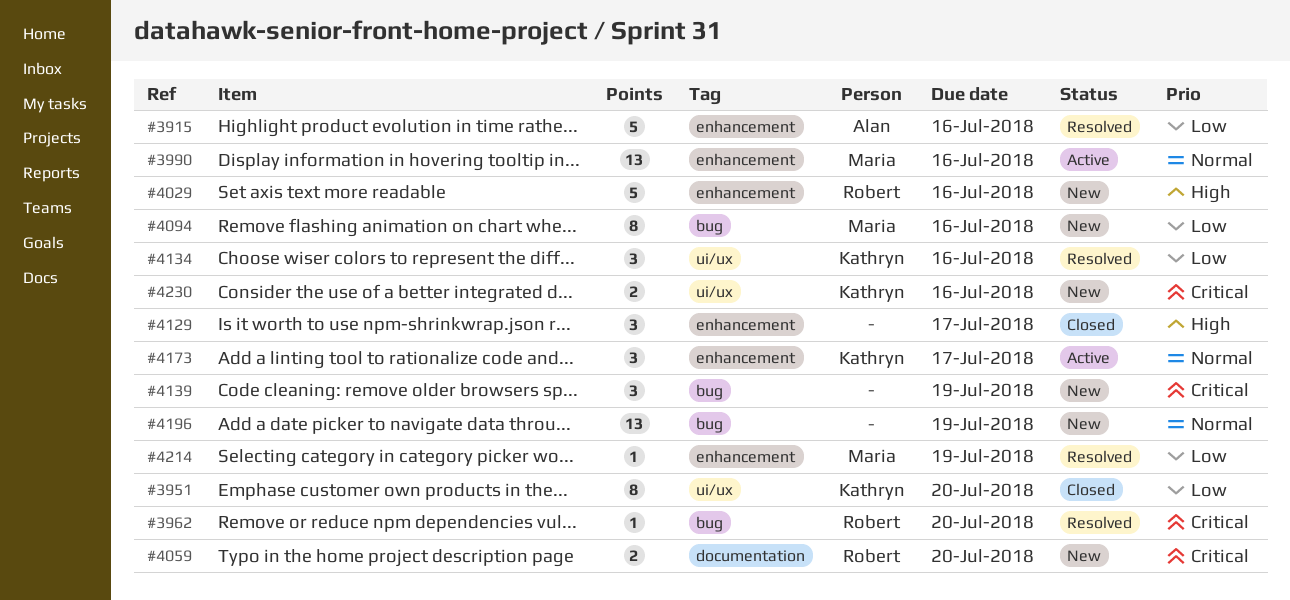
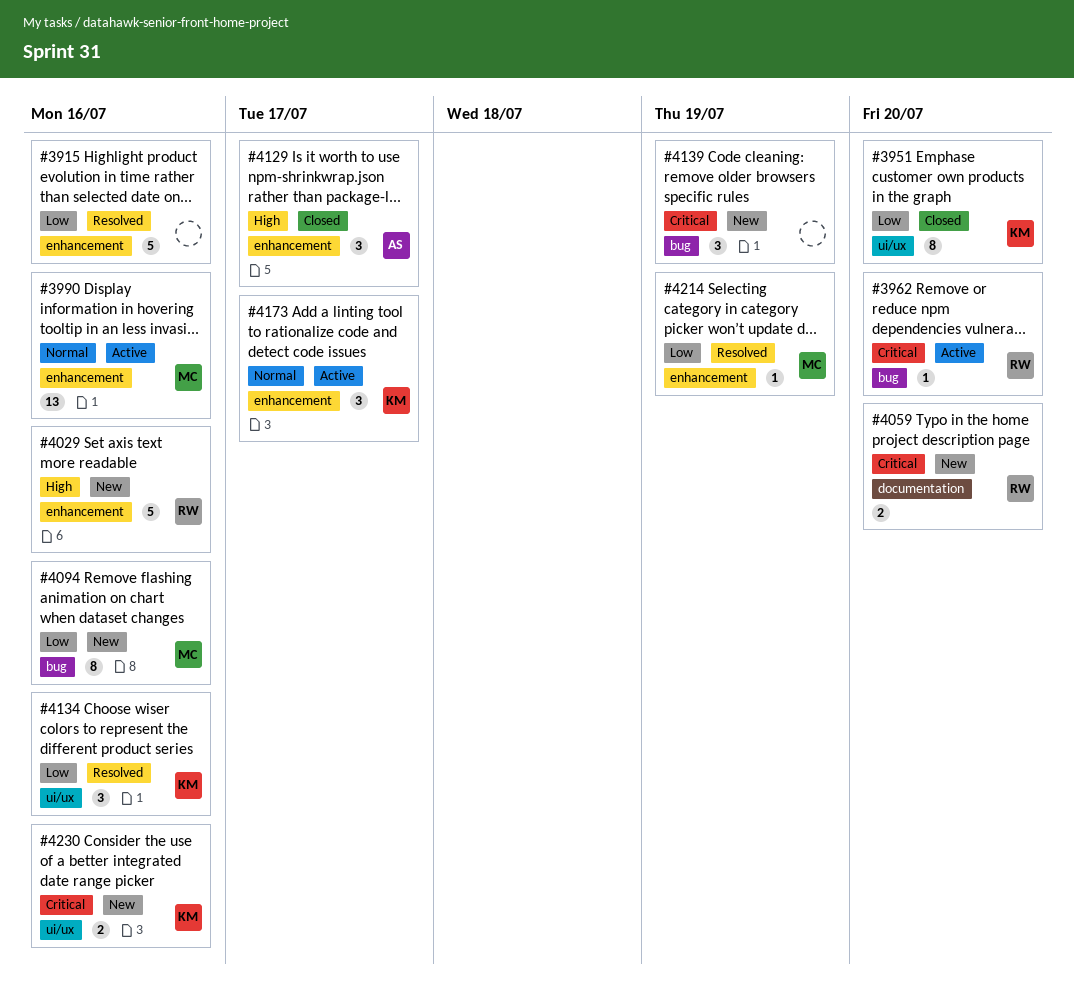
#3915, owner: Alan -> none
#3962, status: Resolved -> Active
#4129, owner: none -> Alan
#4196: present -> none

